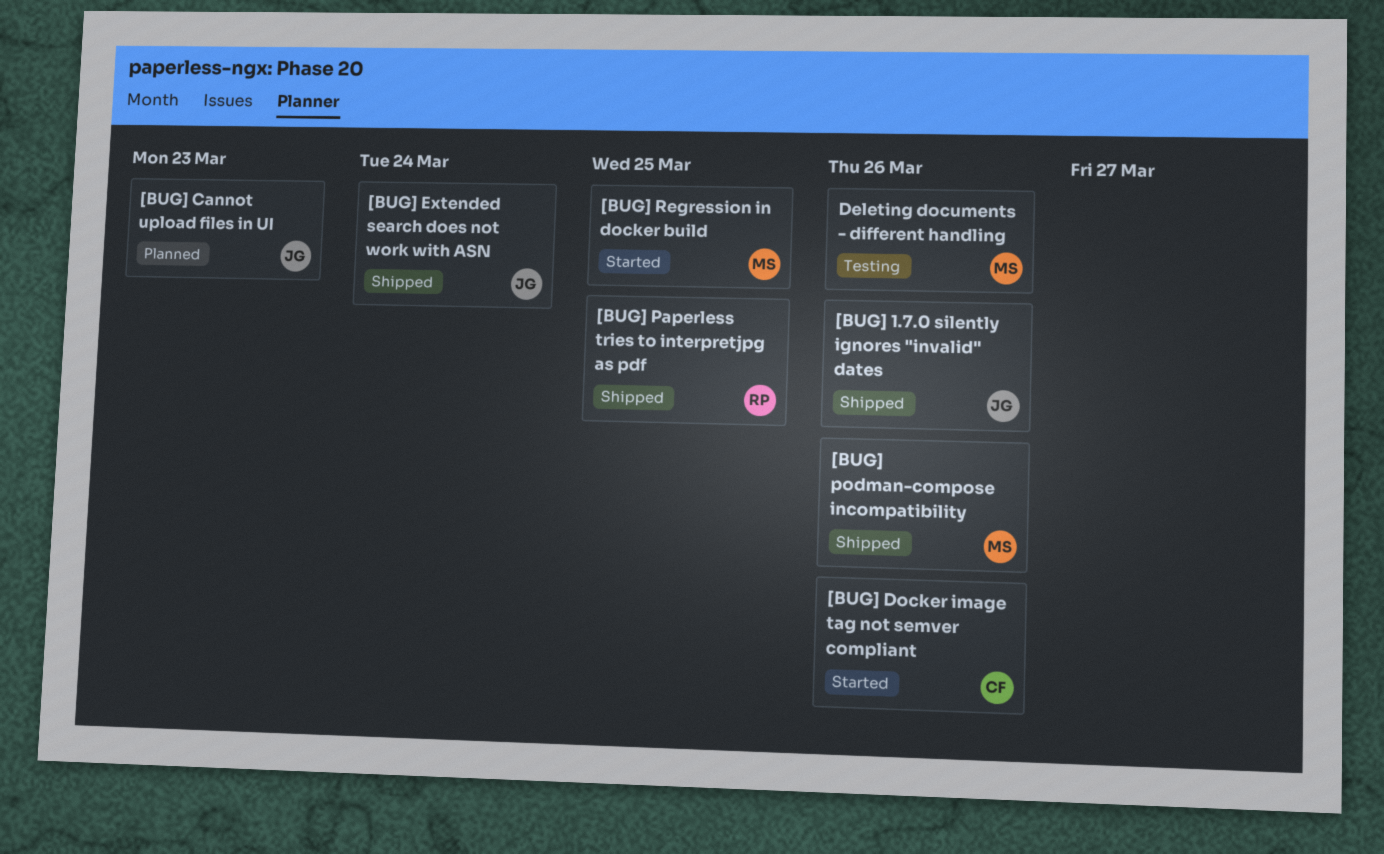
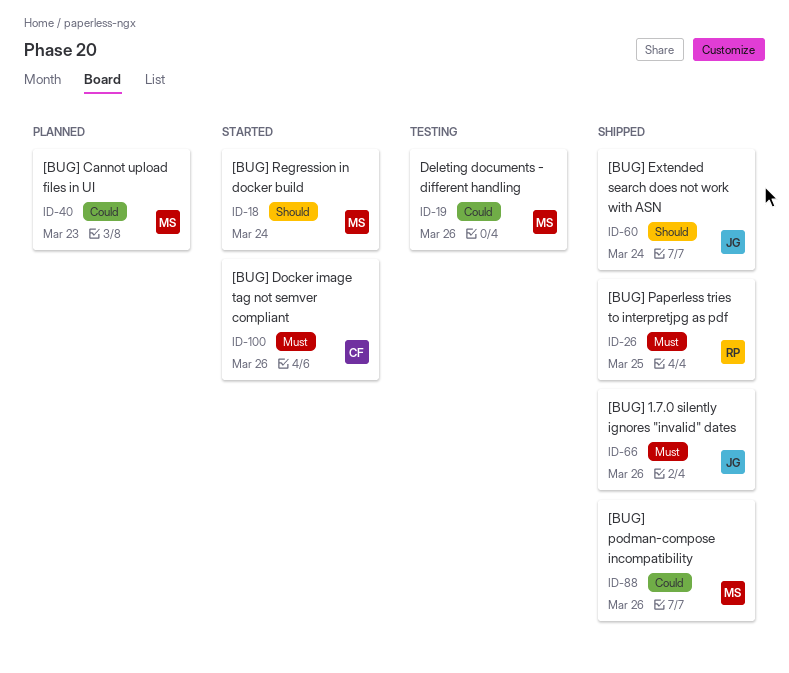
[BUG] Cannot upload files in UI, owner: JG -> MS
[BUG] Regression in docker build, due: Mar 25 -> Mar 24

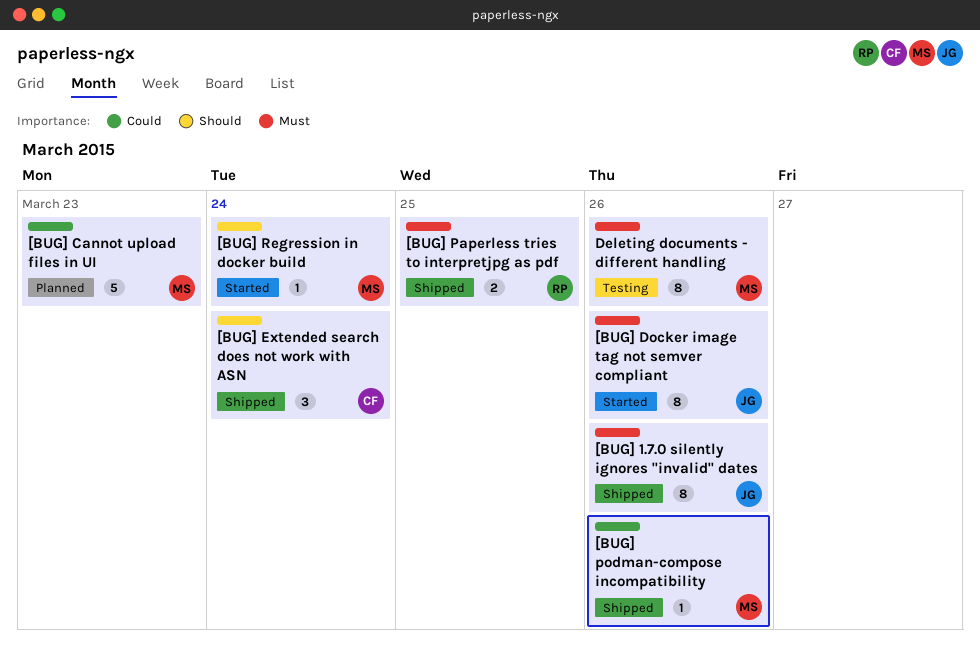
[BUG] Docker image tag not semver compliant, owner: CF -> JG
[BUG] Extended search does not work with ASN, owner: JG -> CF
Deleting documents - different handling, priority: Could -> Must

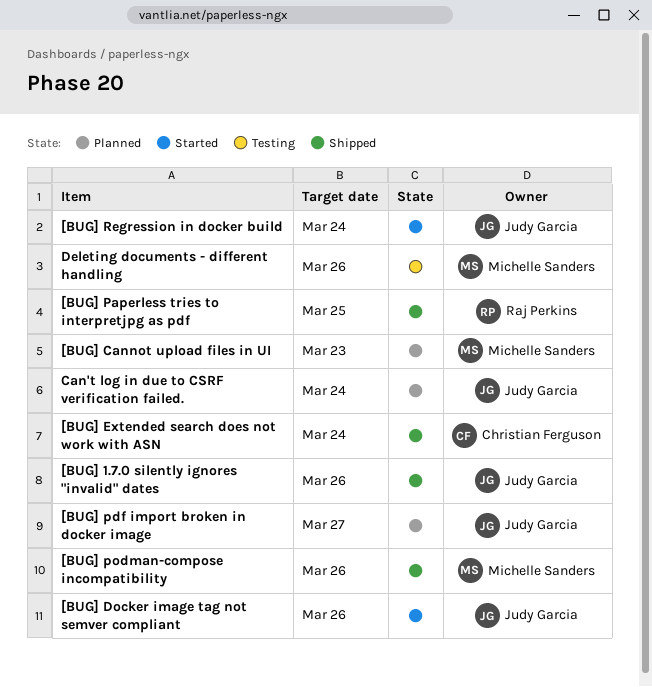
[BUG] pdf import broken in docker image: none -> present
[BUG] Regression in docker build, owner: Michelle Sanders -> Judy Garcia
Can't log in due to CSRF verification failed.: none -> present

